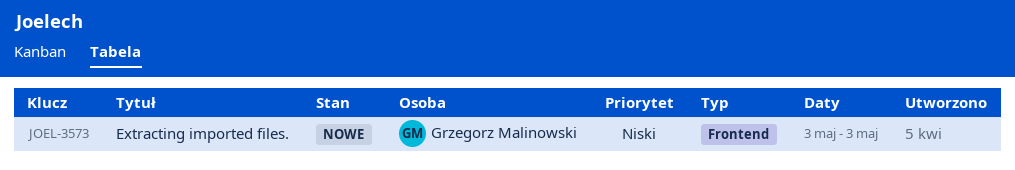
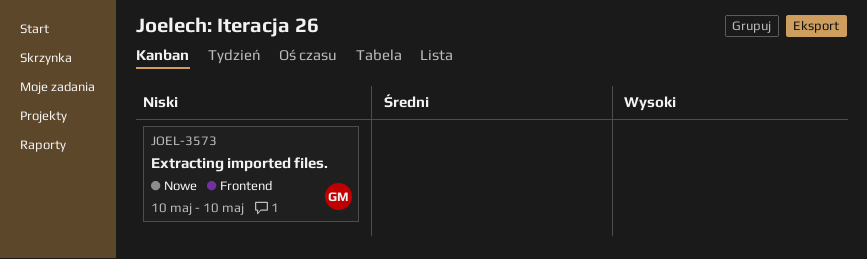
JOEL-3573, start: May 3 -> May 10
JOEL-3573, due: May 3 -> May 10

